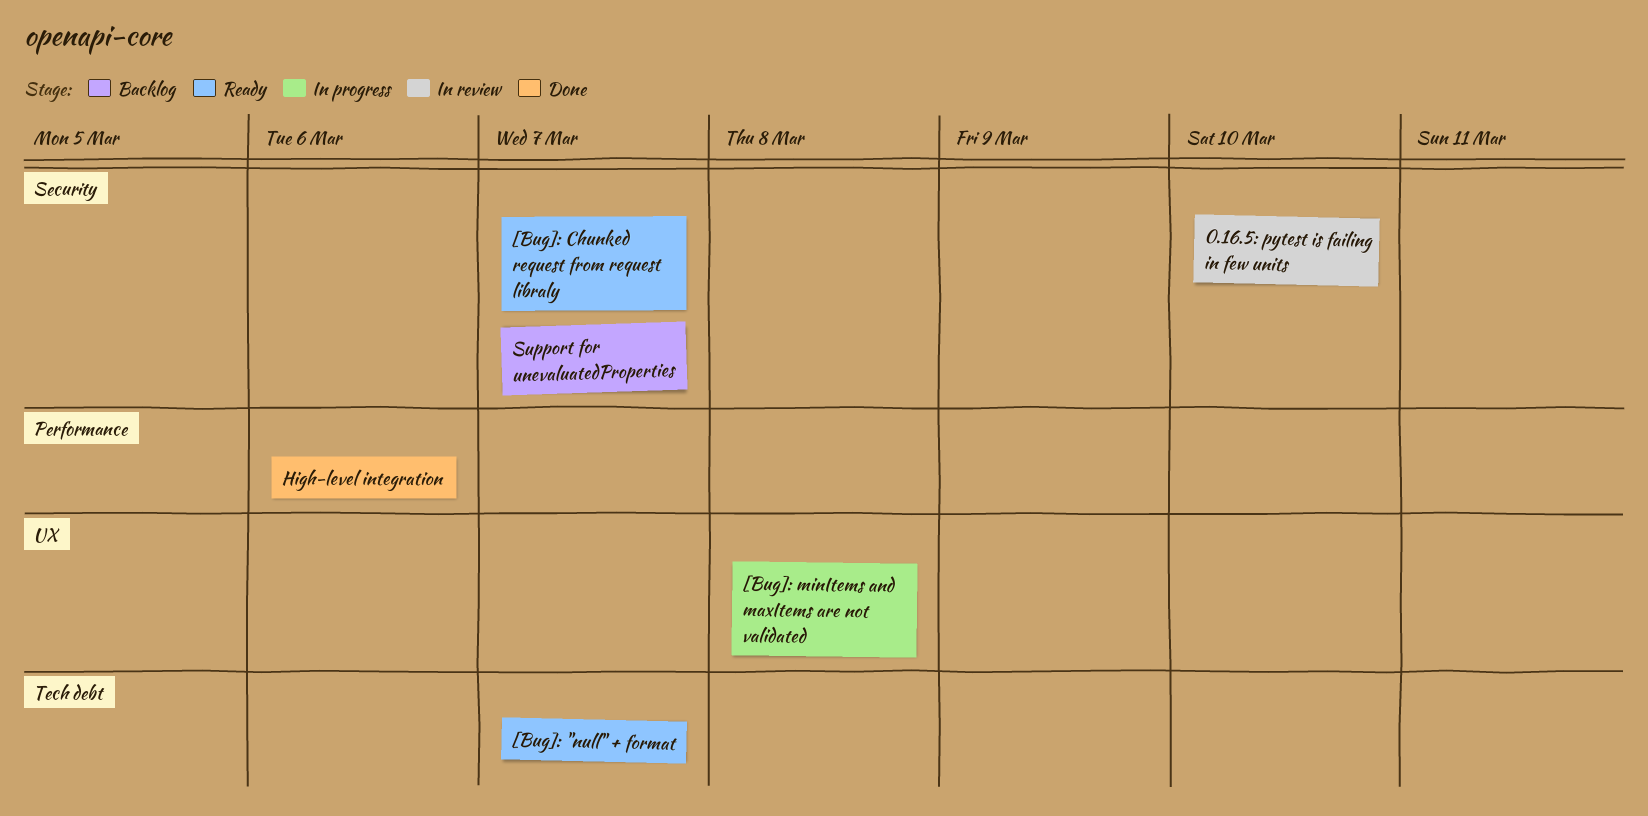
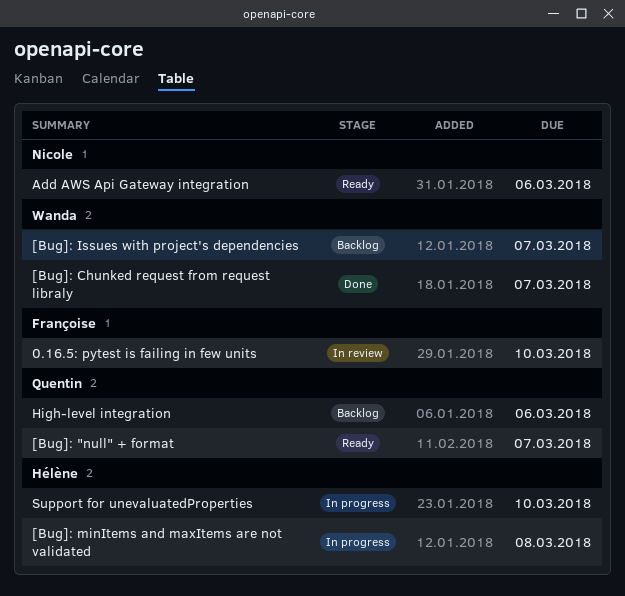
[Bug]: Chunked request from request libraly, status: Ready -> Done
[Bug]: Issues with project's dependencies: none -> present
Add AWS Api Gateway integration: none -> present
High-level integration, status: Done -> Backlog
Support for unevaluatedProperties, status: Backlog -> In progress
Support for unevaluatedProperties, due: Mar 7 -> Mar 10

